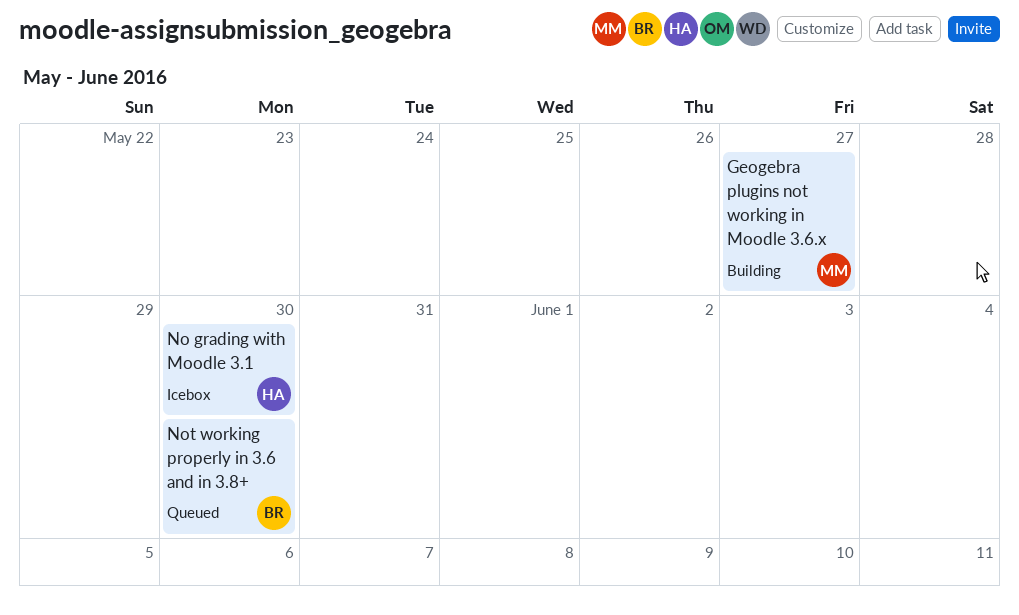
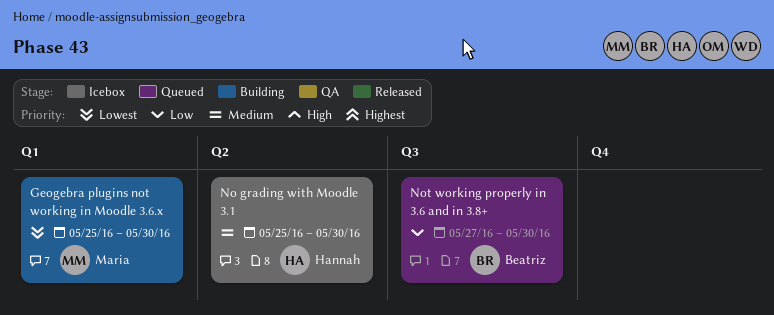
Geogebra plugins not working in Moodle 3.6.x, due: May 27 -> May 30

